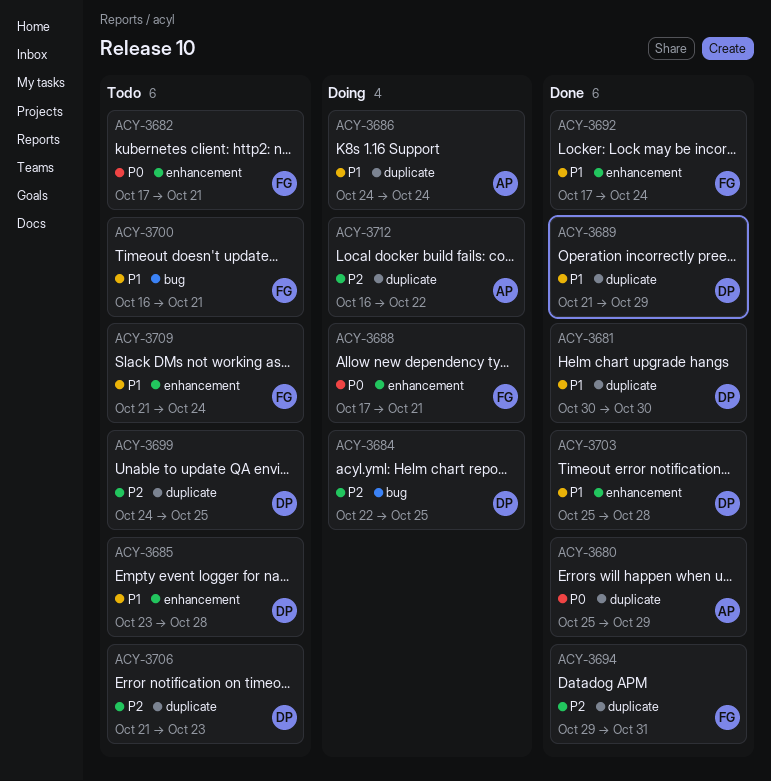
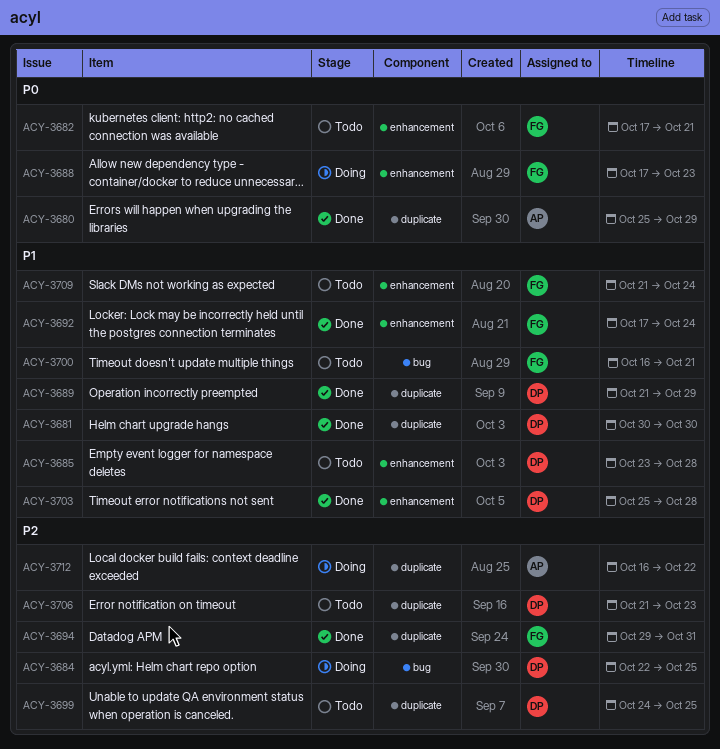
ACY-3686: present -> none
ACY-3688, due: Oct 21 -> Oct 23

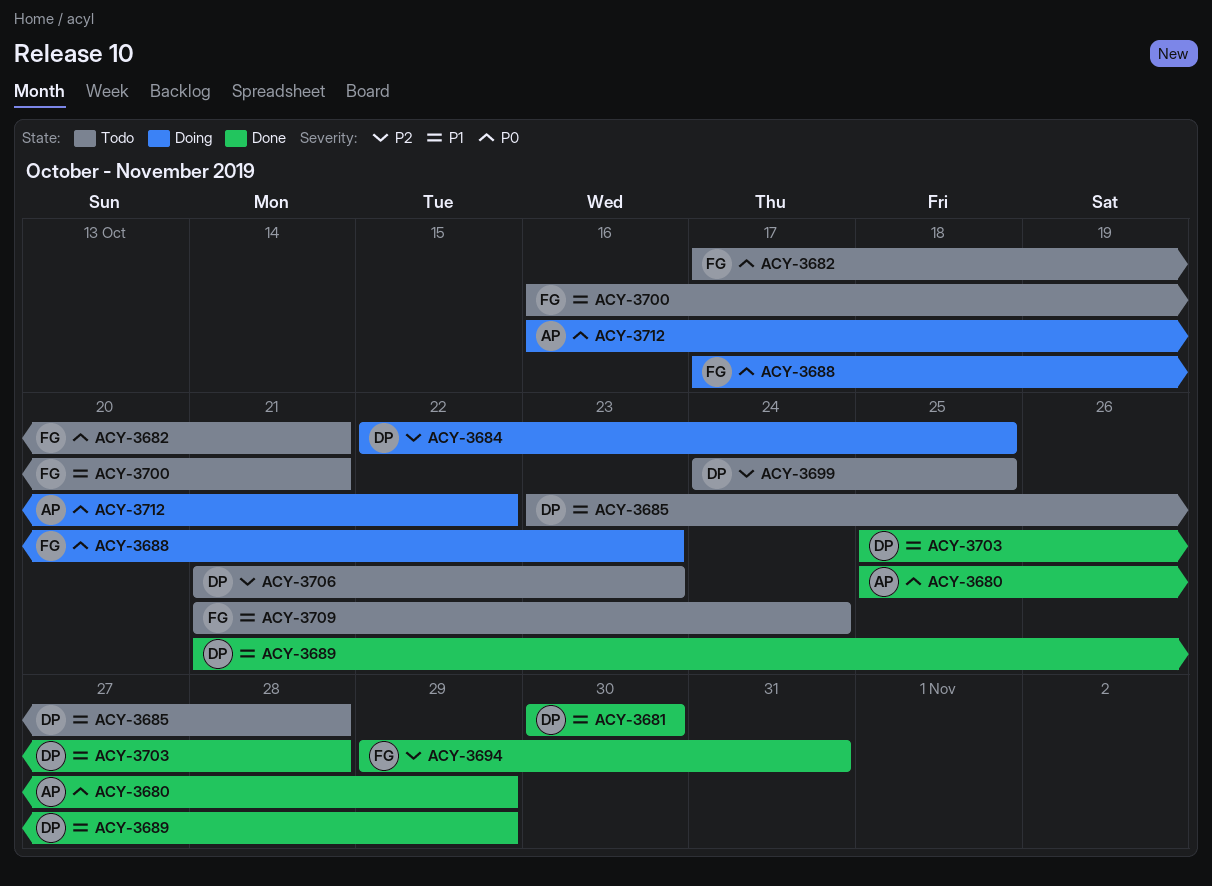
ACY-3692: present -> none
ACY-3712, priority: P2 -> P0

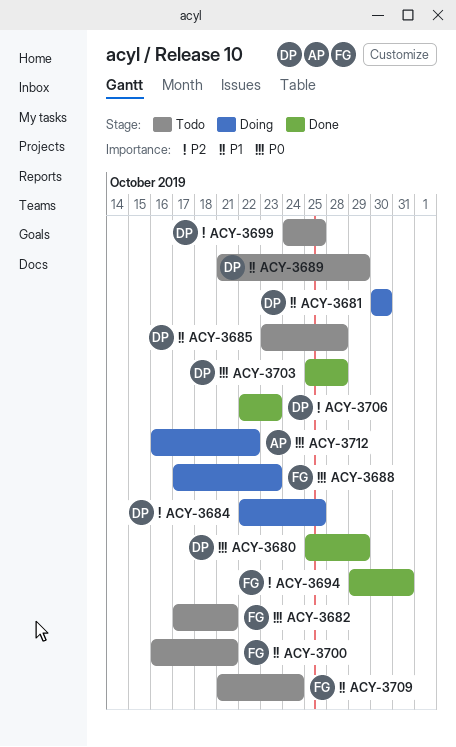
ACY-3680, owner: AP -> DP
ACY-3681, status: Done -> Doing
ACY-3689, status: Done -> Todo
ACY-3703, priority: P1 -> P0
ACY-3706, status: Todo -> Done
ACY-3706, start: Oct 21 -> Oct 22

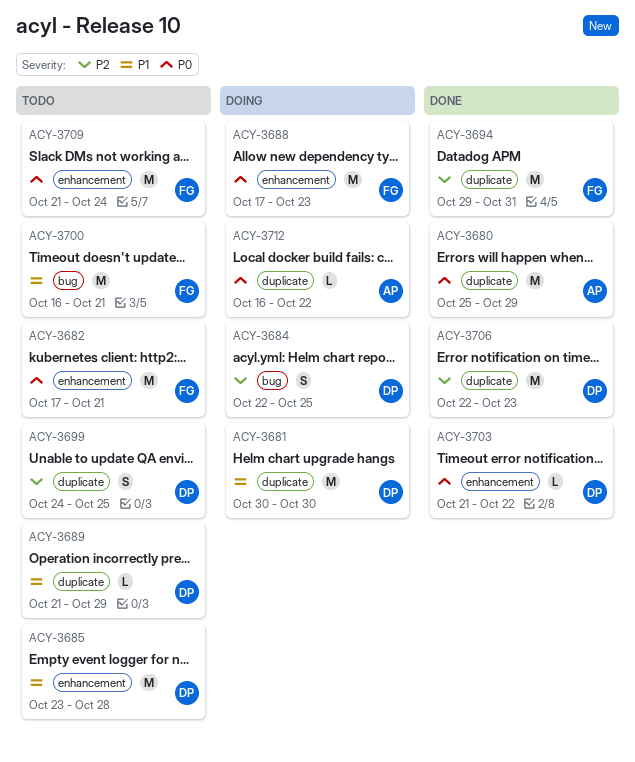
ACY-3680, owner: DP -> AP
ACY-3703, start: Oct 25 -> Oct 21
ACY-3703, due: Oct 28 -> Oct 22
ACY-3709, priority: P1 -> P0

